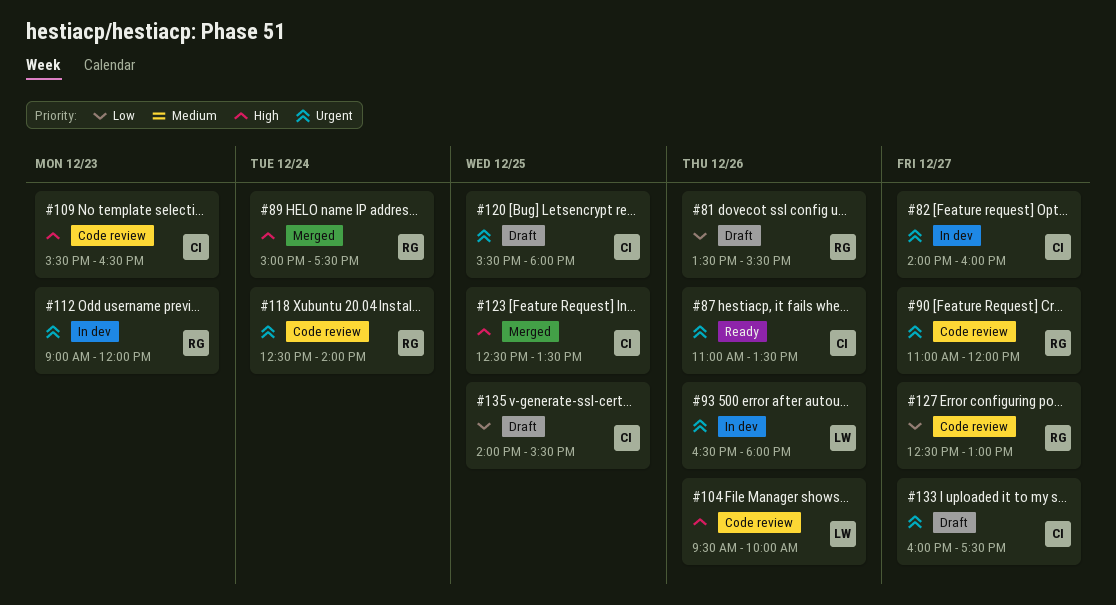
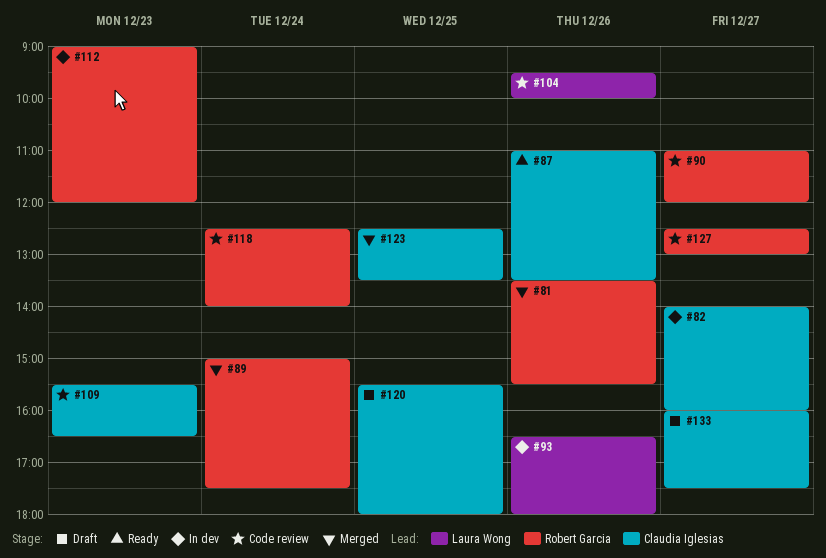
#81, status: Draft -> Merged
#135: present -> none

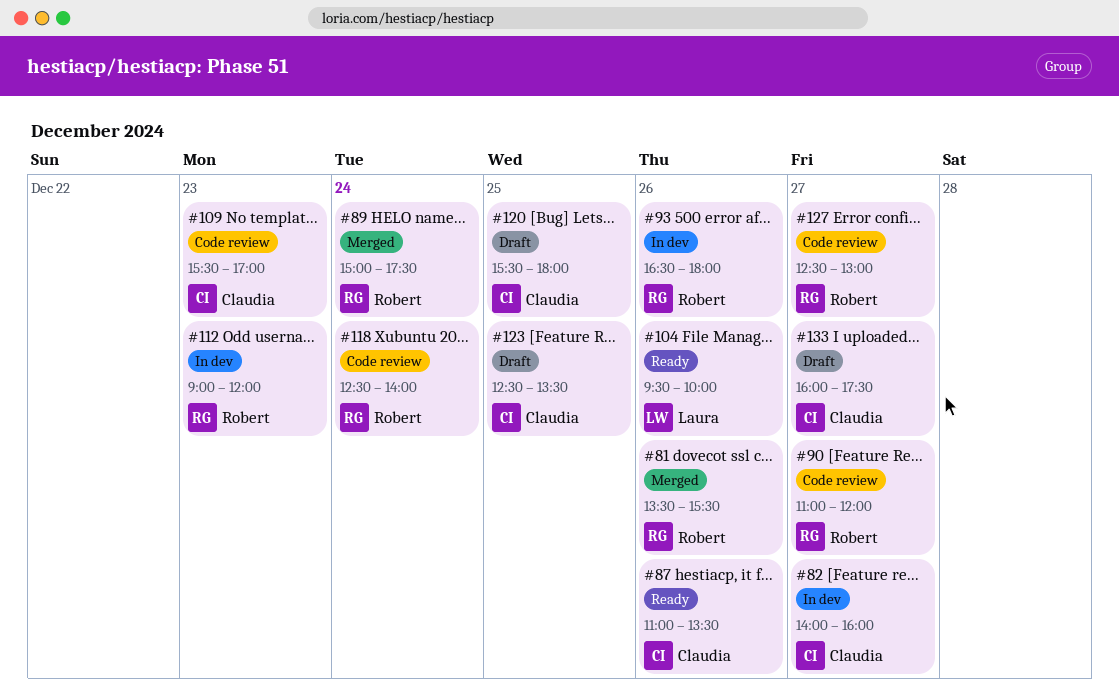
#93, owner: Laura Wong -> Robert Garcia
#104, status: Code review -> Ready
#109, ends: 16:30 -> 17:00
#123, status: Merged -> Draft

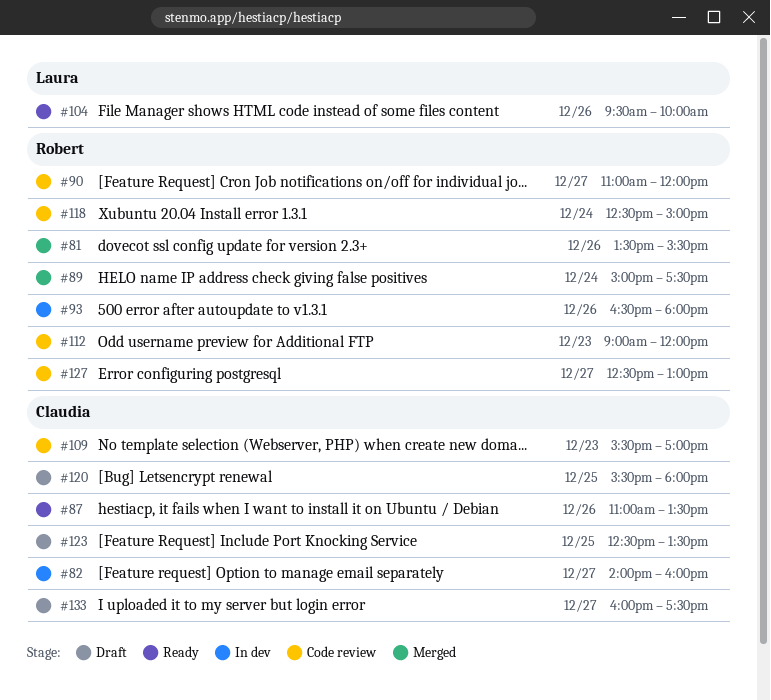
#112, status: In dev -> Code review
#118, ends: 14:00 -> 15:00

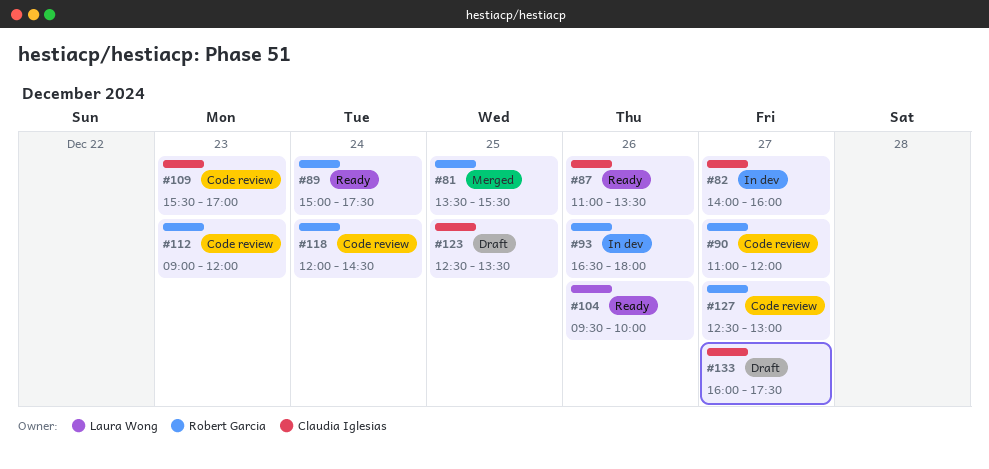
#81, day: Dec 26 -> Dec 25
#89, status: Merged -> Ready
#118, begins: 12:30 -> 12:00
#118, ends: 15:00 -> 14:30
#120: present -> none

